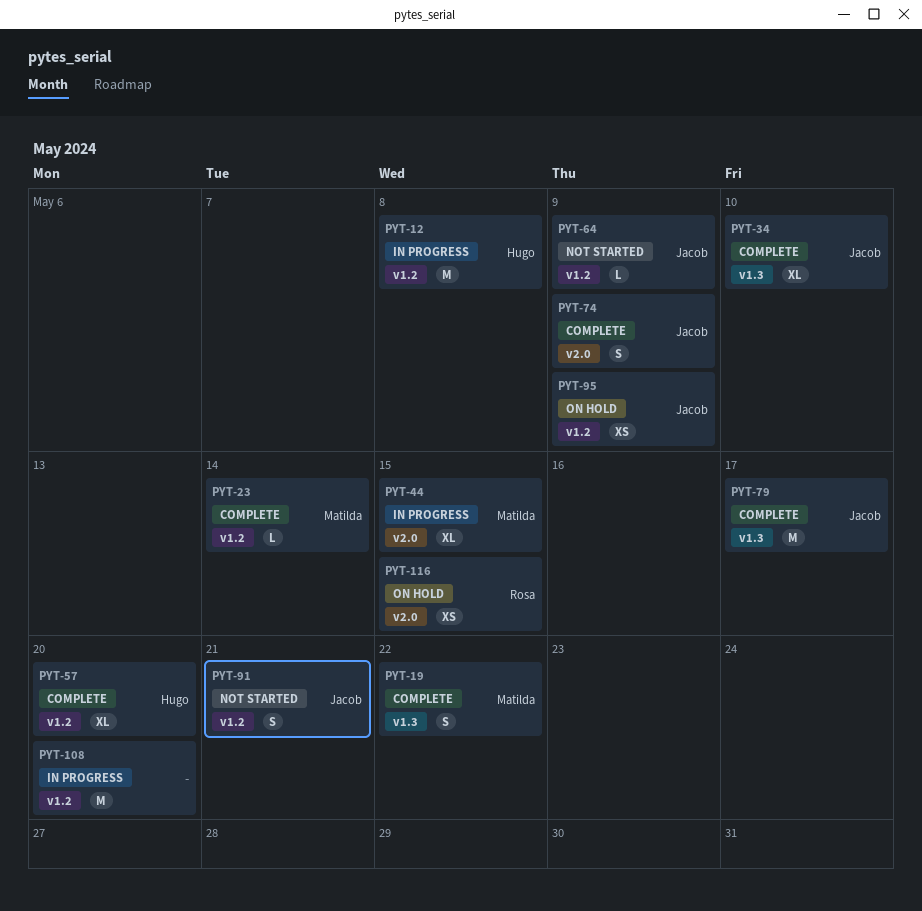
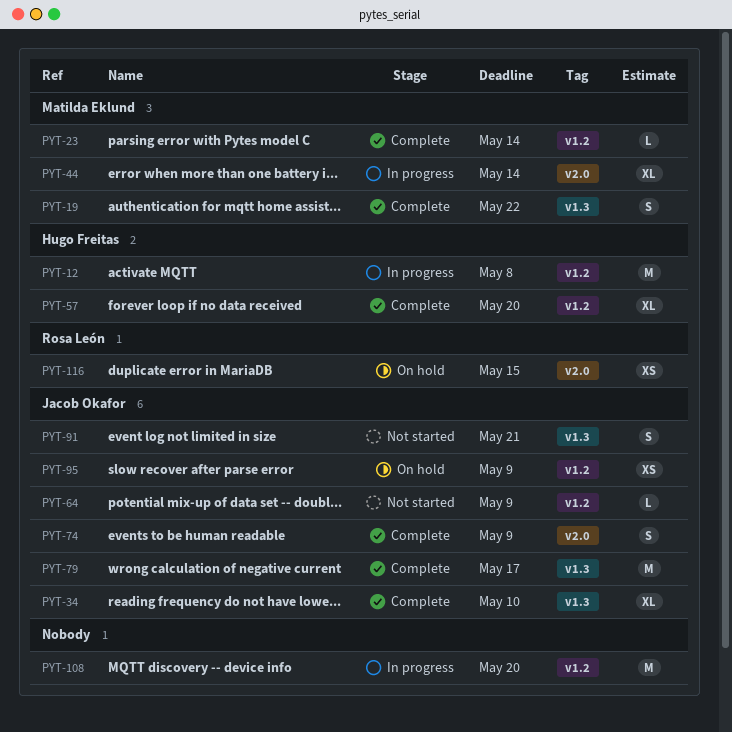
PYT-44, due: May 15 -> May 14
PYT-91, label: v1.2 -> v1.3

